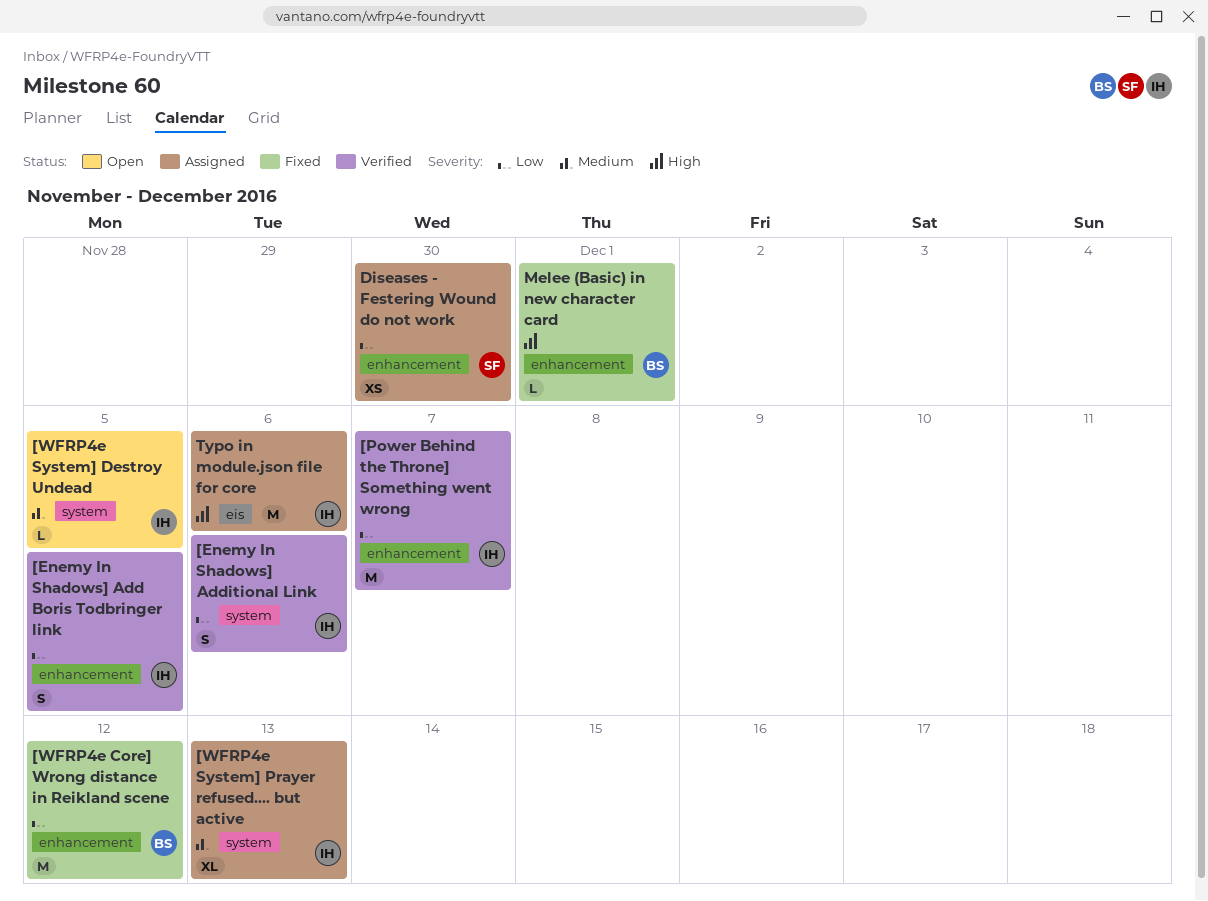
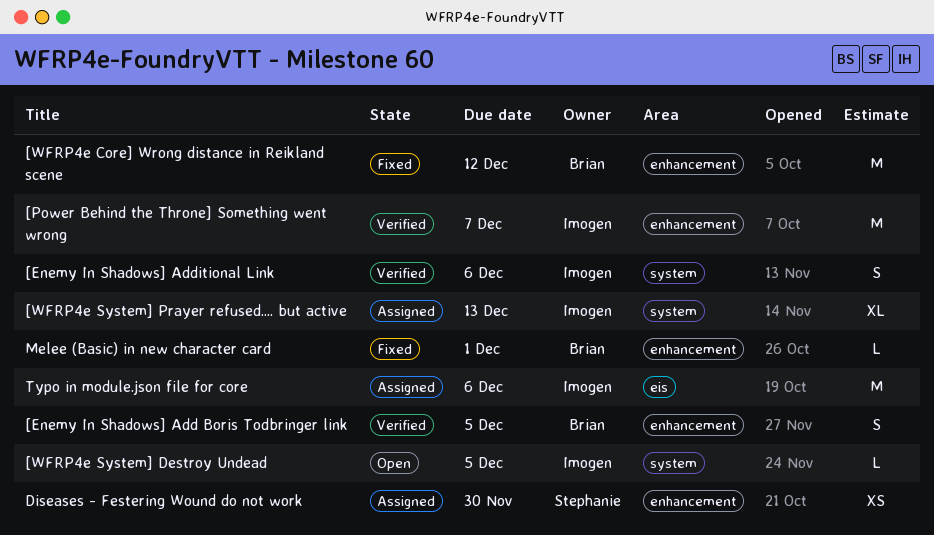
[Enemy In Shadows] Add Boris Todbringer link, owner: Imogen -> Brian

